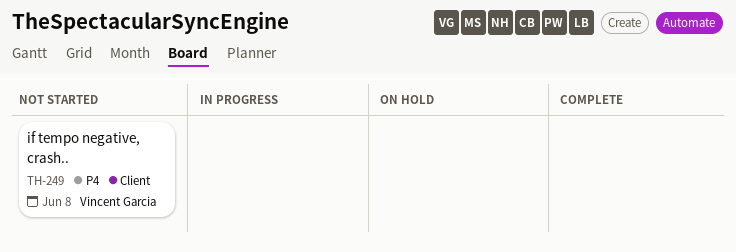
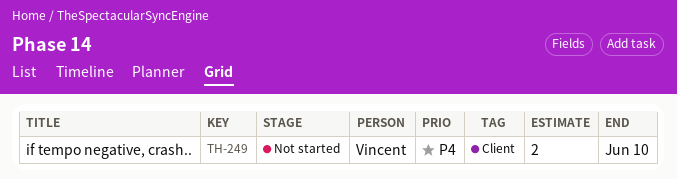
TH-249, due: Jun 8 -> Jun 10

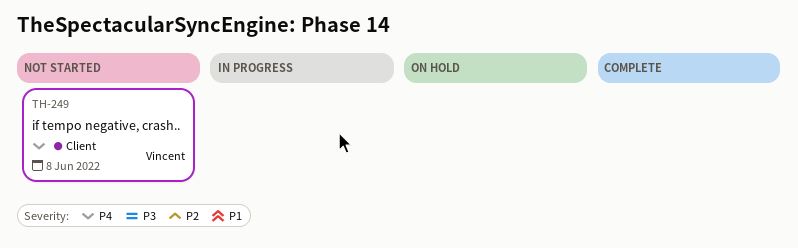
TH-249, due: Jun 10 -> Jun 8

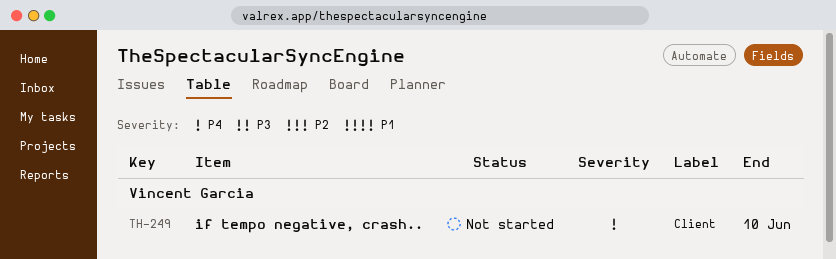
TH-249, due: Jun 8 -> Jun 10

